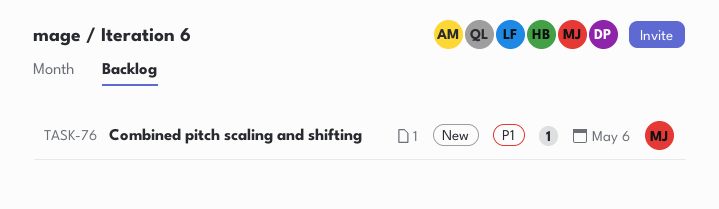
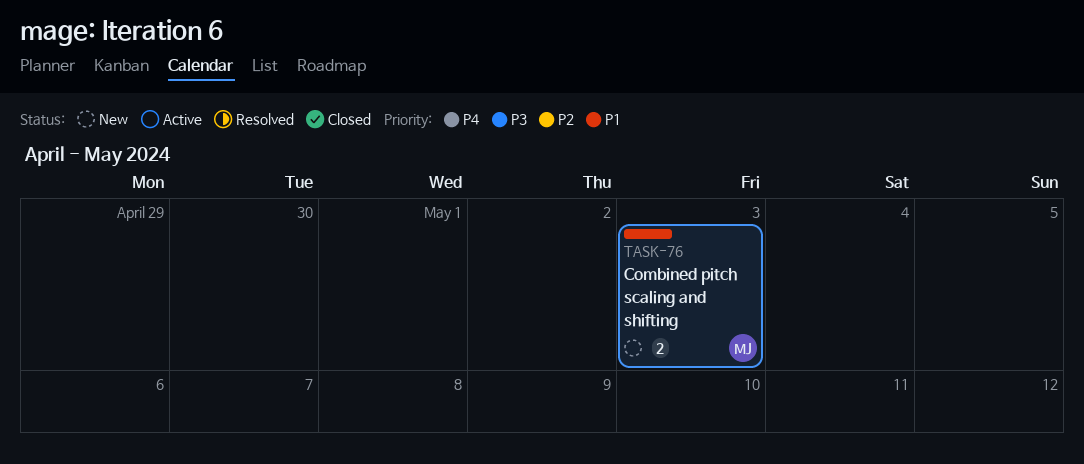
TASK-76, estimate: 1 -> 2
TASK-76, due: May 6 -> May 3

